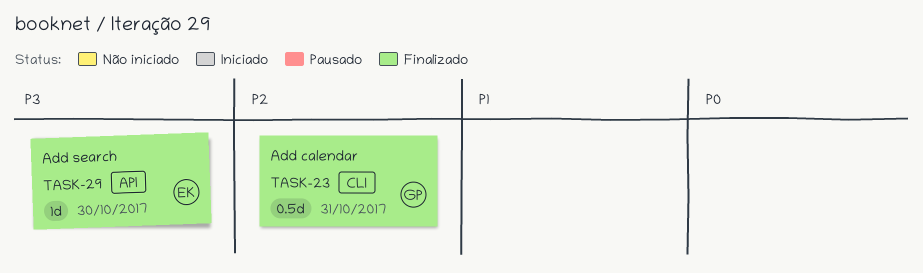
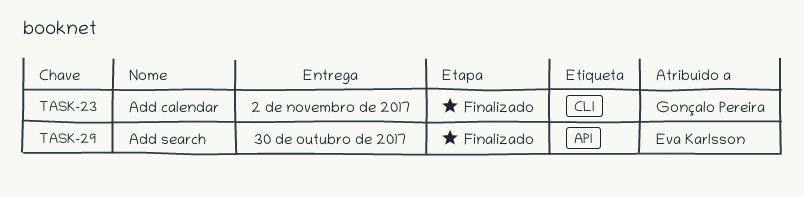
TASK-23, due: Oct 31 -> Nov 2

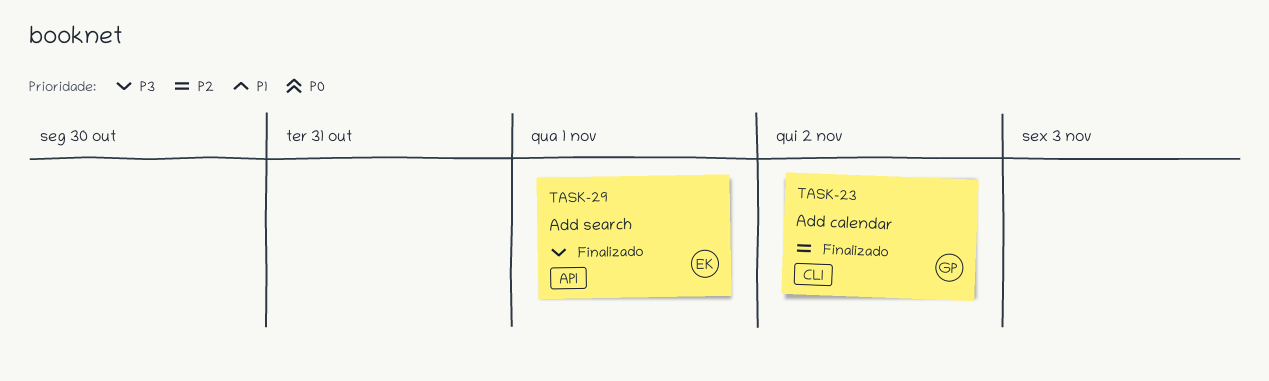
TASK-29, due: Oct 30 -> Nov 1

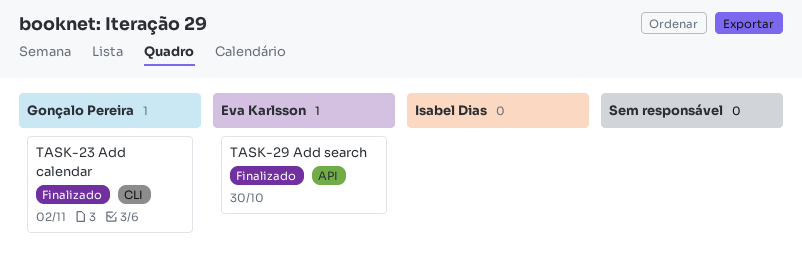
TASK-29, due: Nov 1 -> Oct 30

